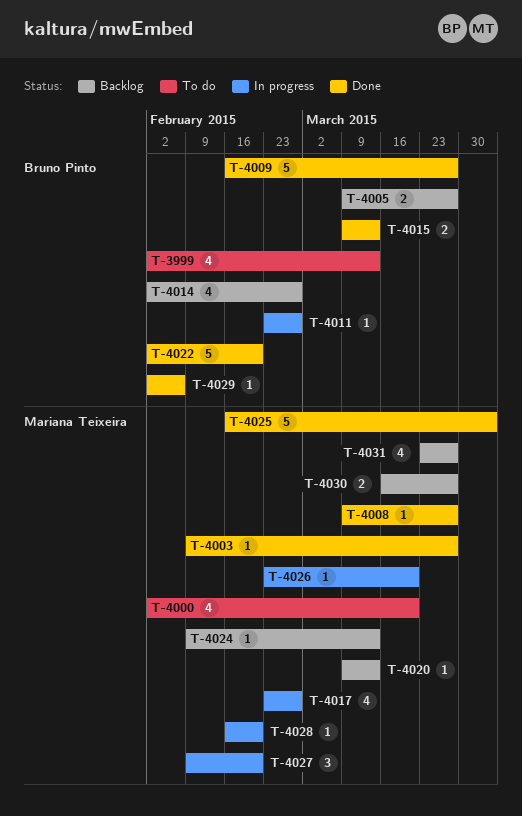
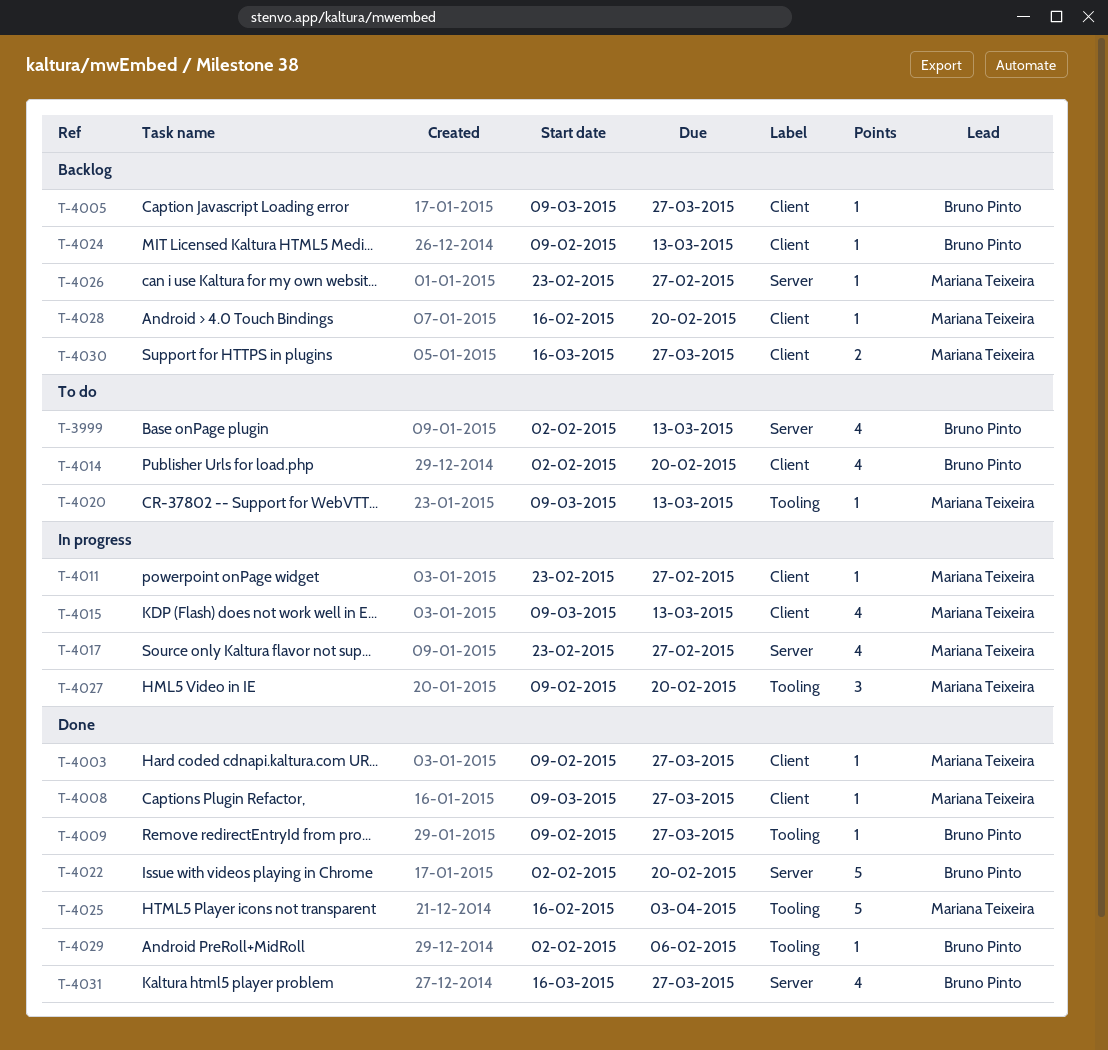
T-4000: present -> none
T-4005, estimate: 2 -> 1
T-4009, estimate: 5 -> 1
T-4009, start: Feb 16 -> Feb 9
T-4011, owner: Bruno Pinto -> Mariana Teixeira
T-4014, status: Backlog -> To do
T-4014, due: Feb 27 -> Feb 20
T-4015, status: Done -> In progress
T-4015, owner: Bruno Pinto -> Mariana Teixeira
T-4015, estimate: 2 -> 4
T-4020, status: Backlog -> To do
T-4024, owner: Mariana Teixeira -> Bruno Pinto
T-4026, status: In progress -> Backlog
T-4026, due: Mar 20 -> Feb 27
T-4028, status: In progress -> Backlog
T-4031, status: Backlog -> Done
T-4031, owner: Mariana Teixeira -> Bruno Pinto
T-4031, start: Mar 23 -> Mar 16

